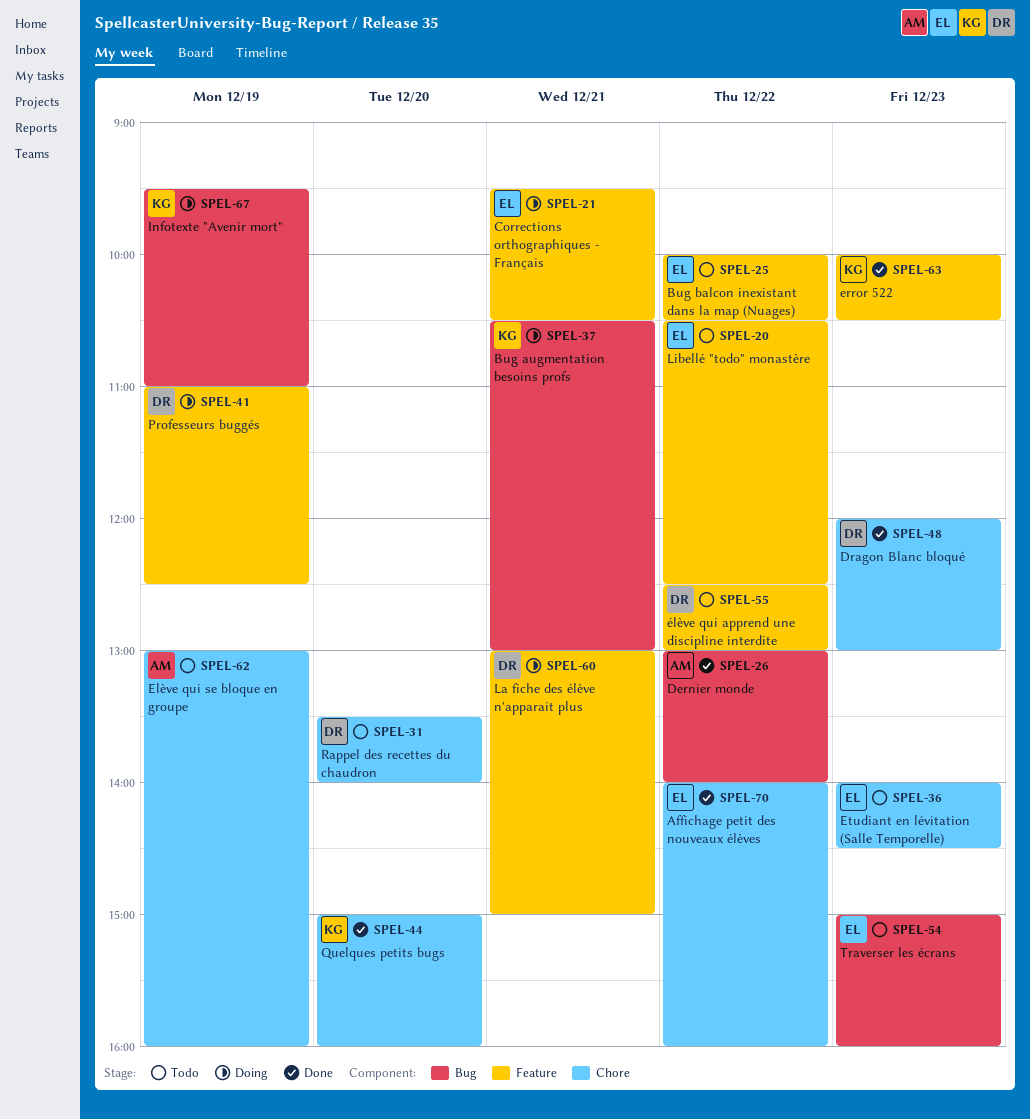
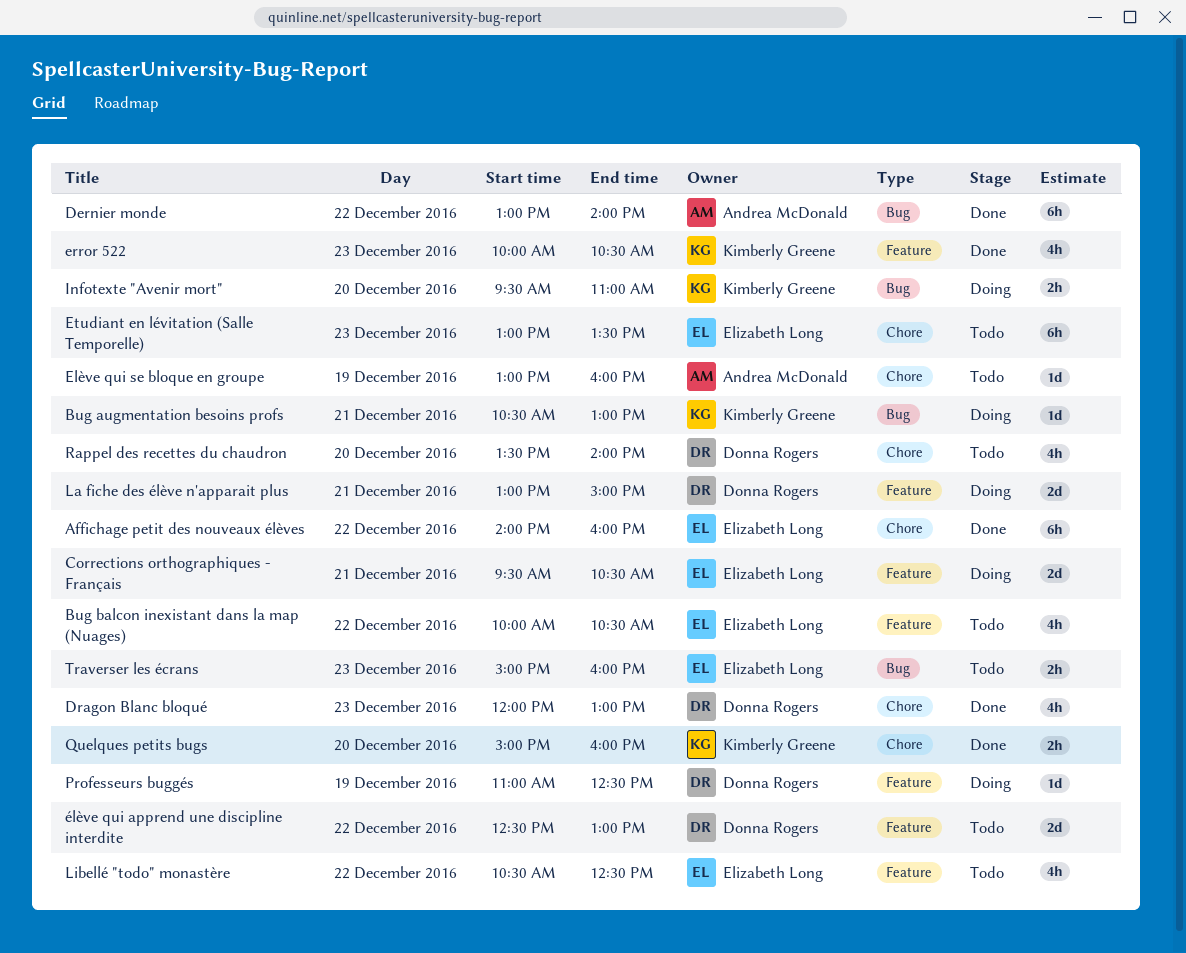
Etudiant en lévitation (Salle Temporelle), begins: 14:00 -> 13:00
Etudiant en lévitation (Salle Temporelle), ends: 14:30 -> 13:30
Infotexte "Avenir mort", day: Dec 19 -> Dec 20

